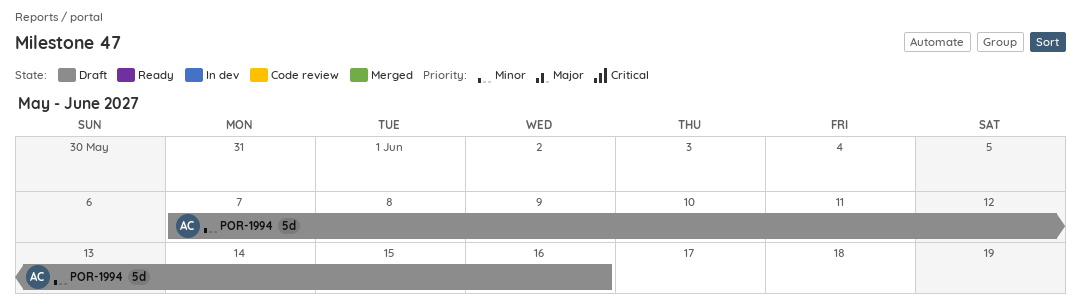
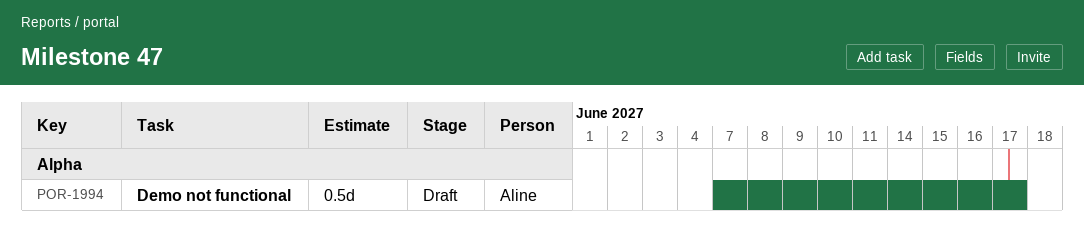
POR-1994, estimate: 5d -> 0.5d
POR-1994, due: Jun 16 -> Jun 17

